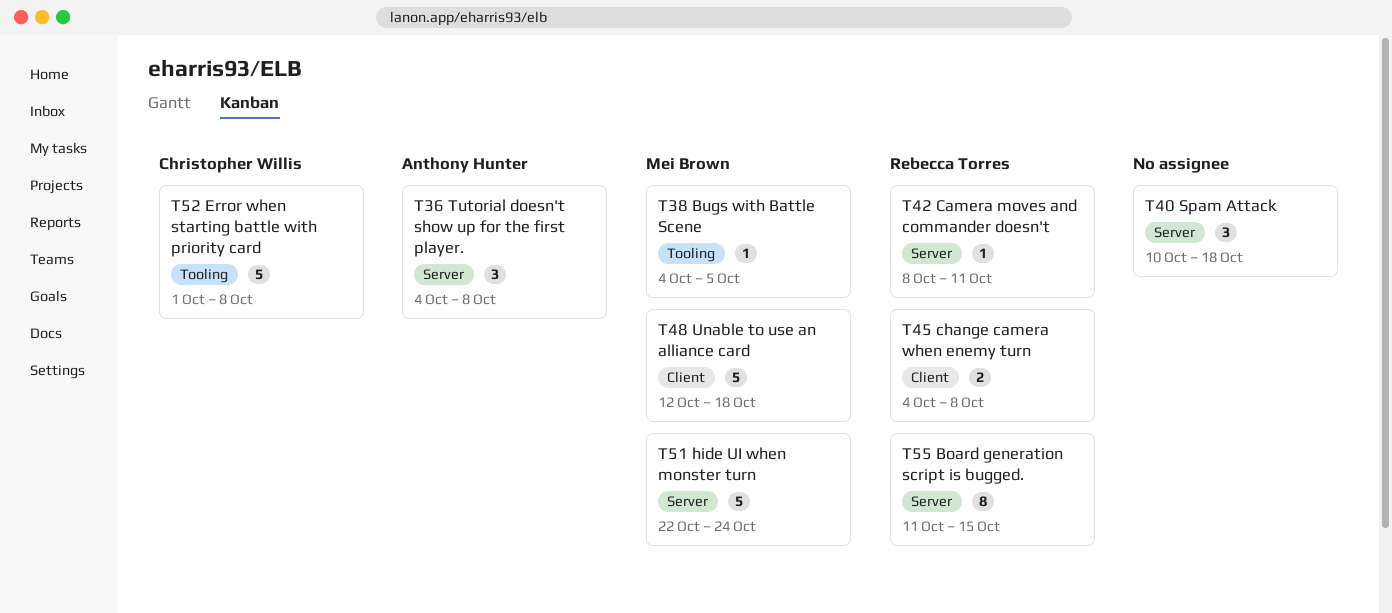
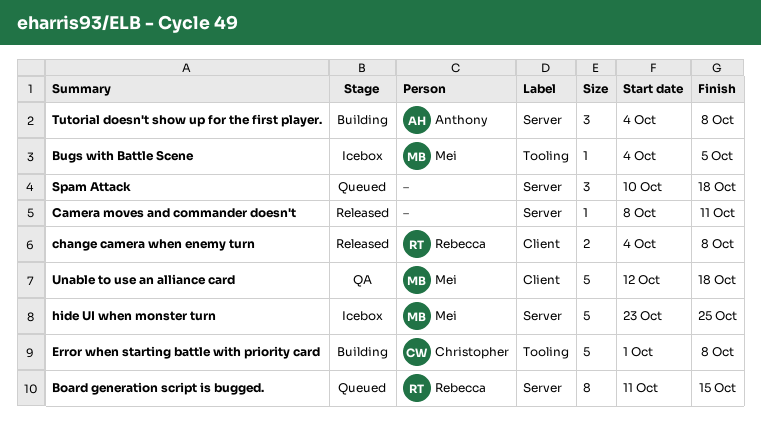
Camera moves and commander doesn't, owner: Rebecca Torres -> none
hide UI when monster turn, start: Oct 22 -> Oct 23
hide UI when monster turn, due: Oct 24 -> Oct 25

